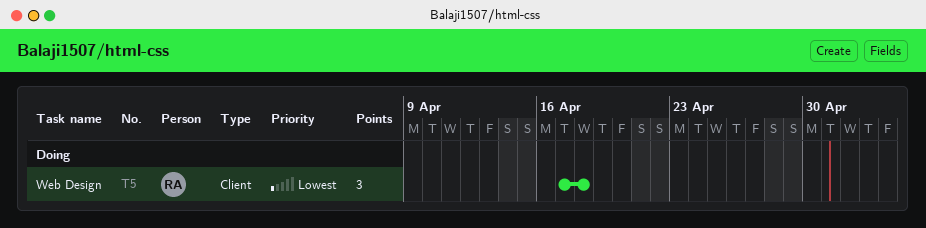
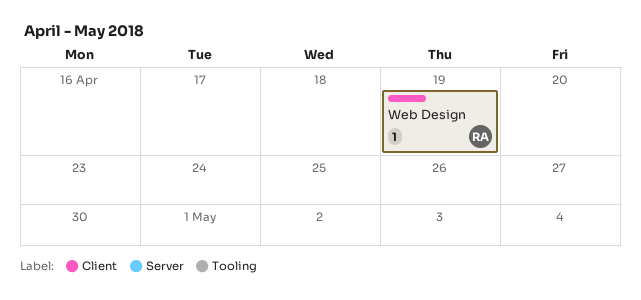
Web Design, estimate: 3 -> 1
Web Design, due: Apr 18 -> Apr 19

